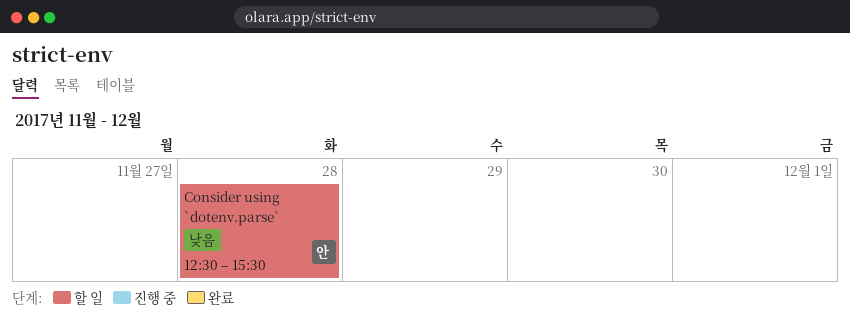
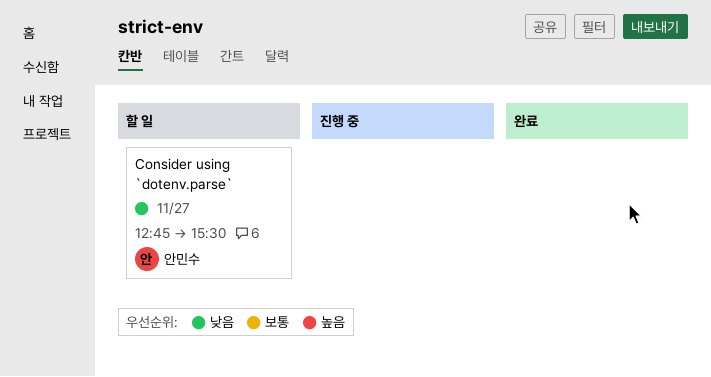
Consider using `dotenv.parse`, day: Nov 28 -> Nov 27
Consider using `dotenv.parse`, begins: 12:30 -> 12:45

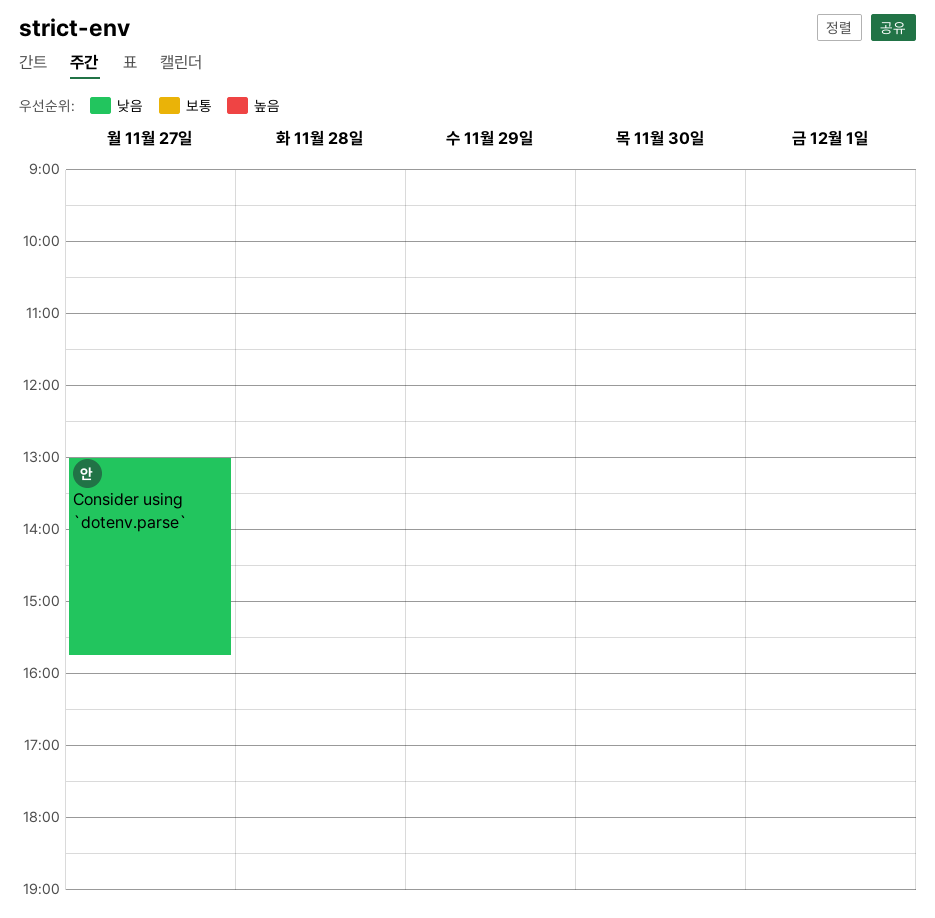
Consider using `dotenv.parse`, begins: 12:45 -> 13:00
Consider using `dotenv.parse`, ends: 15:30 -> 15:45

